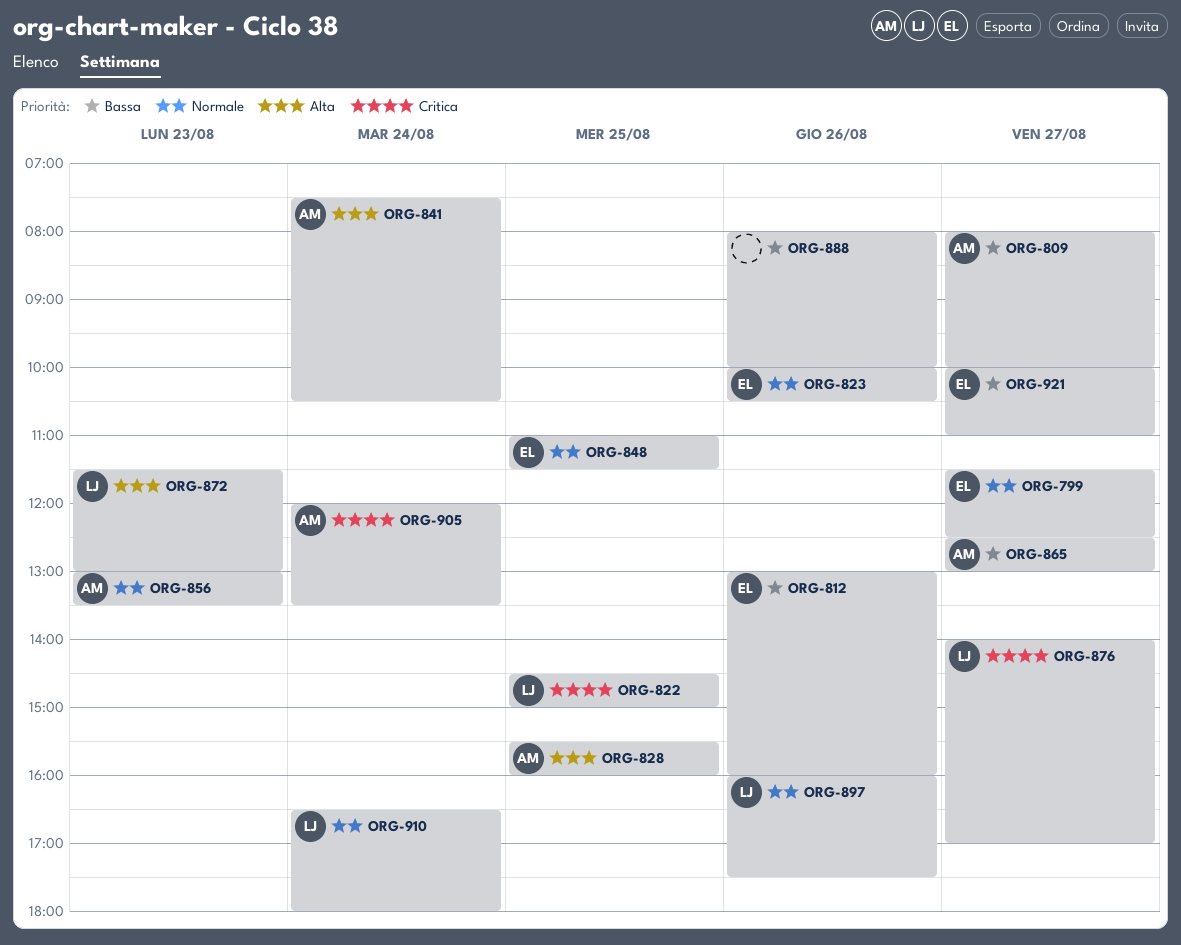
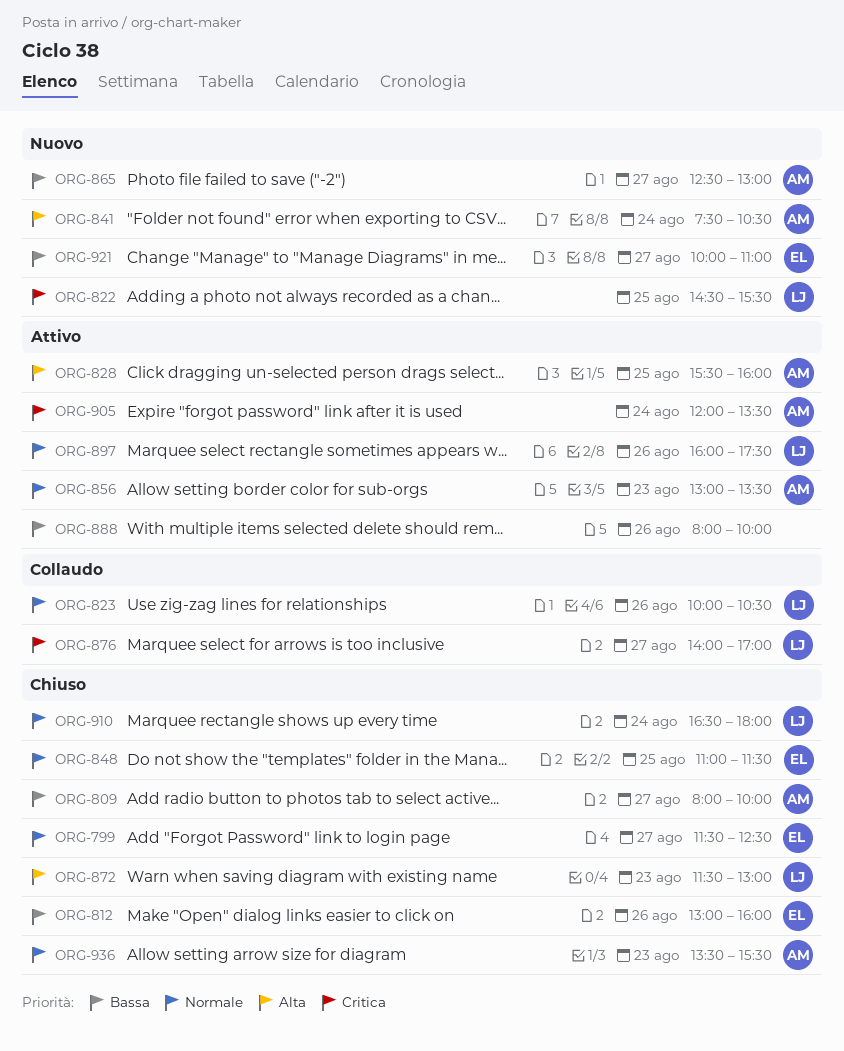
ORG-822, ends: 15:00 -> 15:30
ORG-823, owner: EL -> LJ
ORG-936: none -> present

